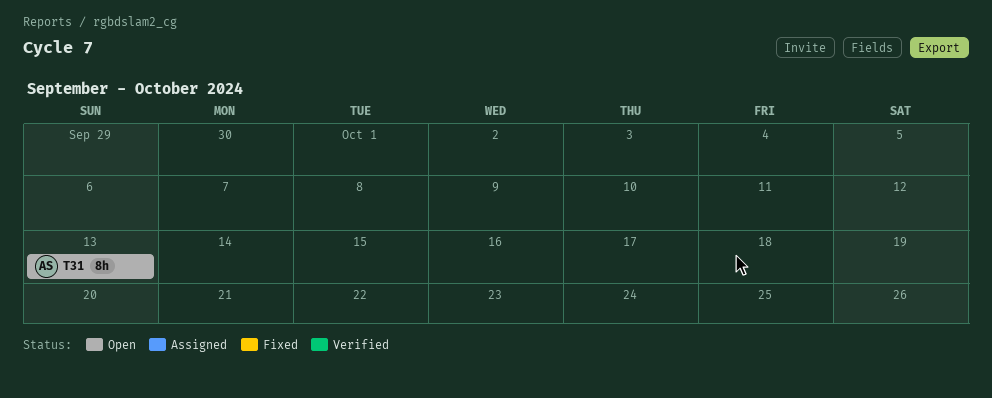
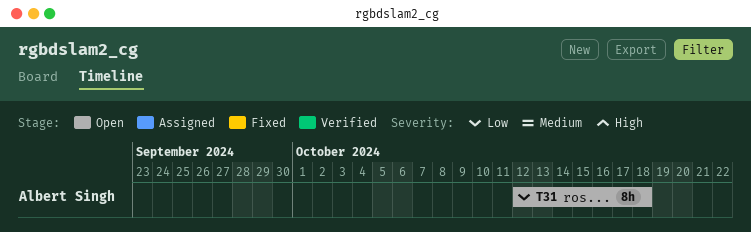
T31, start: Oct 13 -> Oct 12
T31, due: Oct 13 -> Oct 18

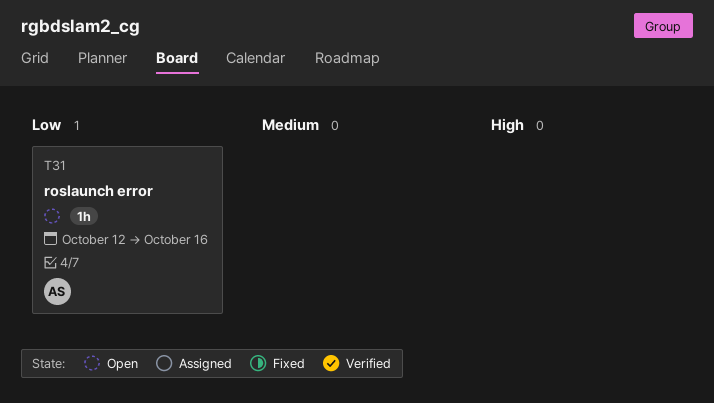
T31, estimate: 8h -> 1h
T31, due: Oct 18 -> Oct 16

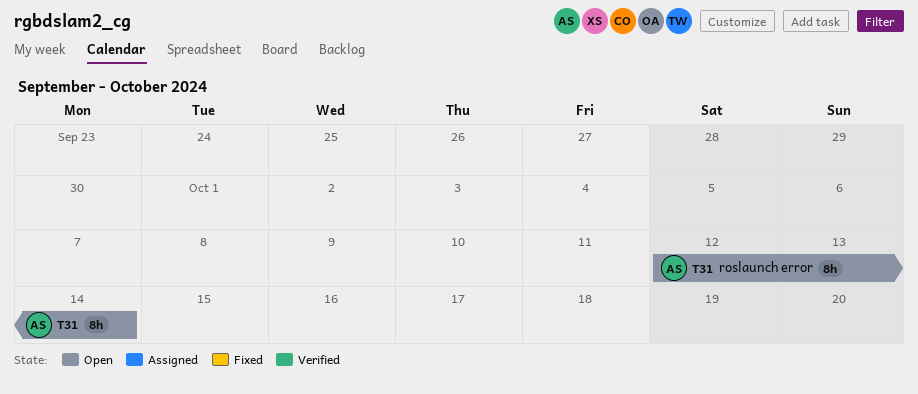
T31, estimate: 1h -> 8h
T31, due: Oct 16 -> Oct 14

